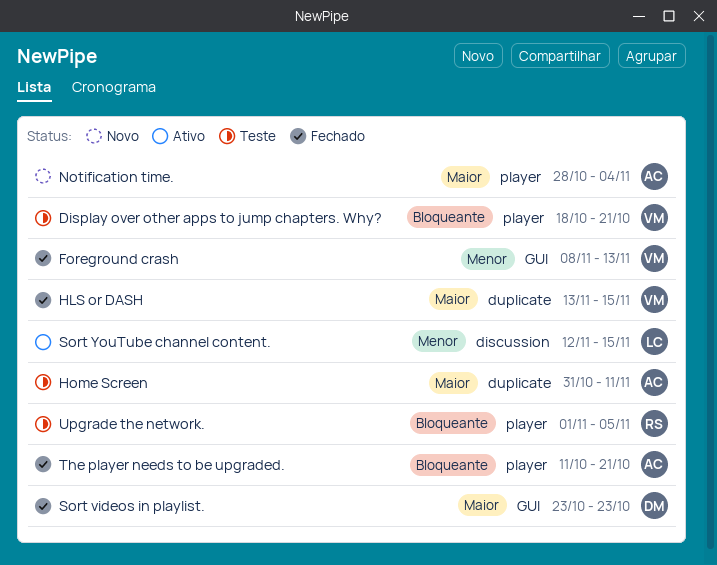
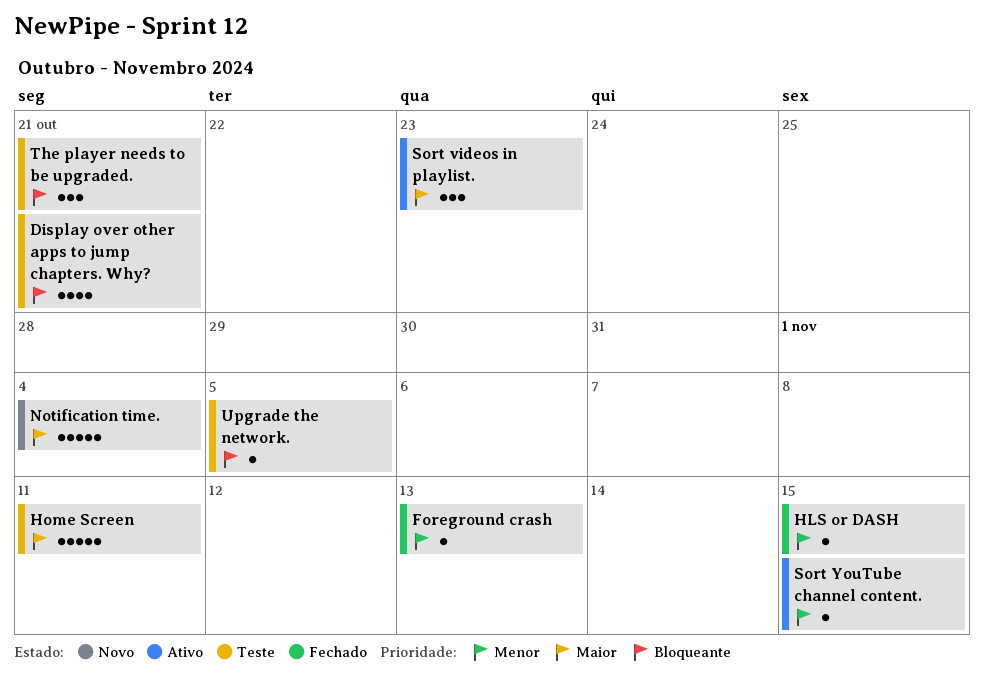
HLS or DASH, priority: Maior -> Menor
Sort videos in playlist., status: Fechado -> Ativo
The player needs to be upgraded., status: Fechado -> Teste

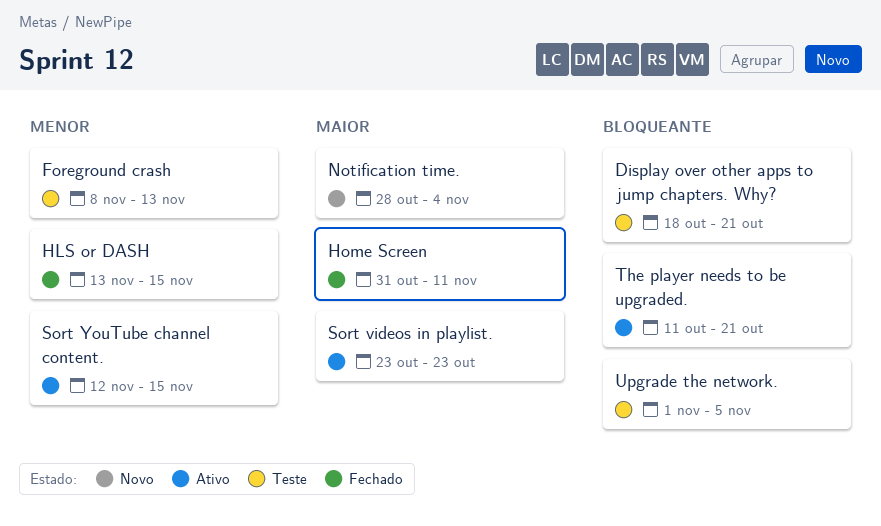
Foreground crash, status: Fechado -> Teste
Home Screen, status: Teste -> Fechado
The player needs to be upgraded., status: Teste -> Ativo

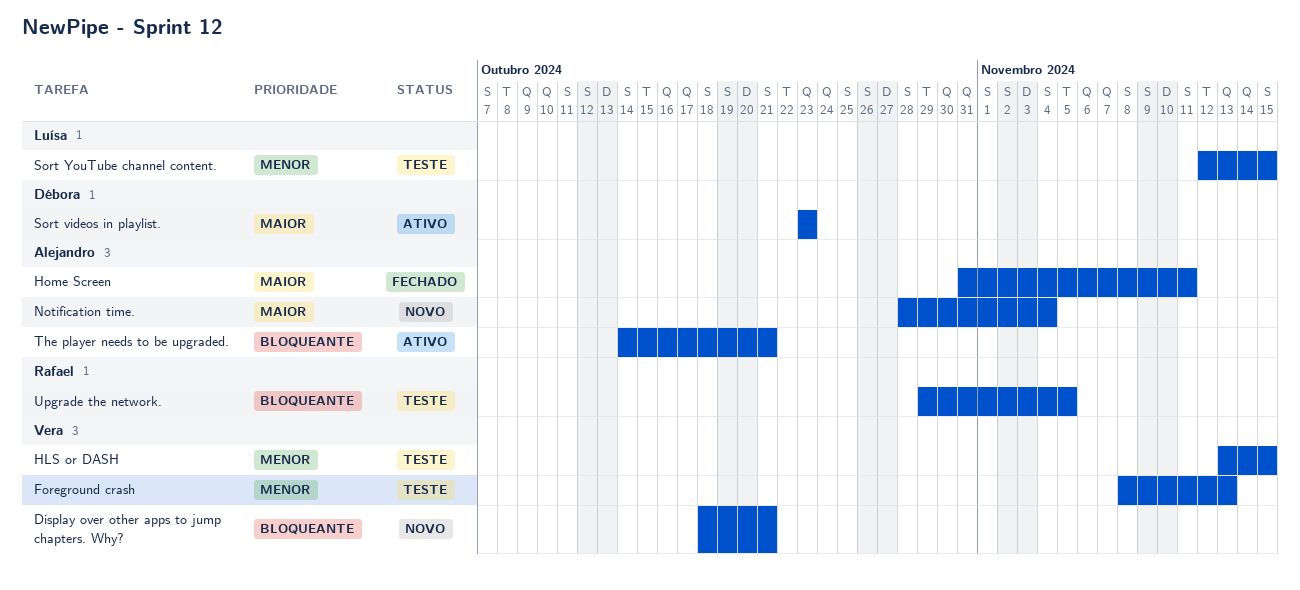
Display over other apps to jump chapters. Why?, status: Teste -> Novo
HLS or DASH, status: Fechado -> Teste
Sort YouTube channel content., status: Ativo -> Teste
The player needs to be upgraded., start: Oct 11 -> Oct 14
Upgrade the network., start: Nov 1 -> Oct 29

